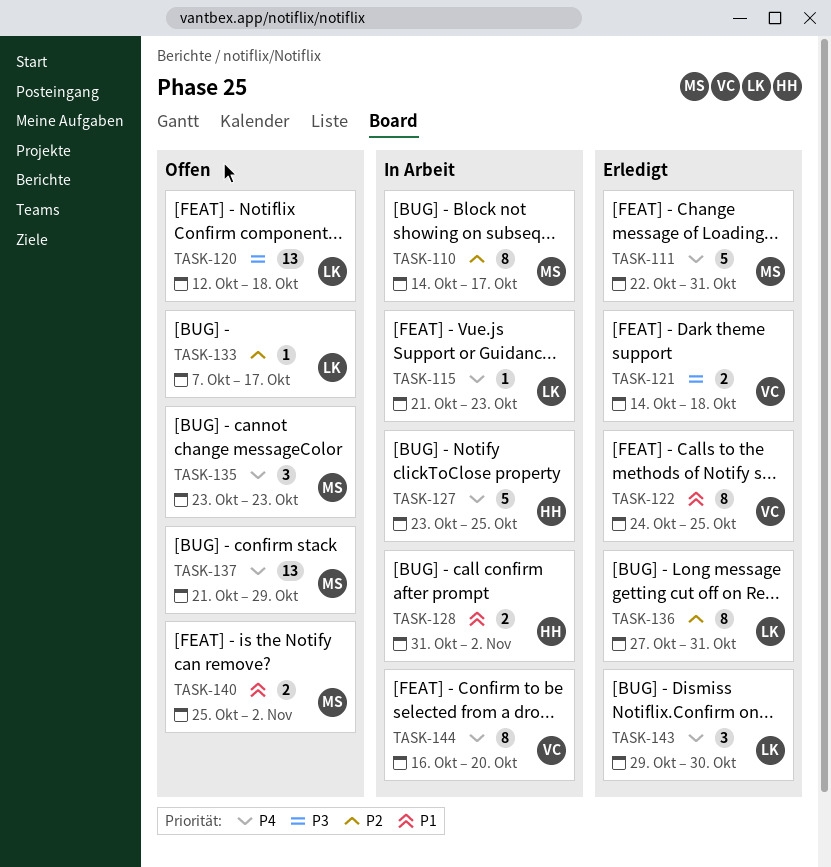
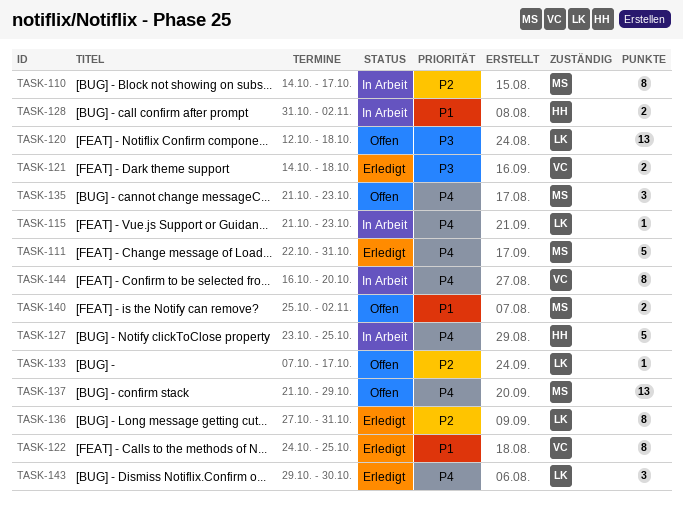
TASK-135, start: Oct 23 -> Oct 21

